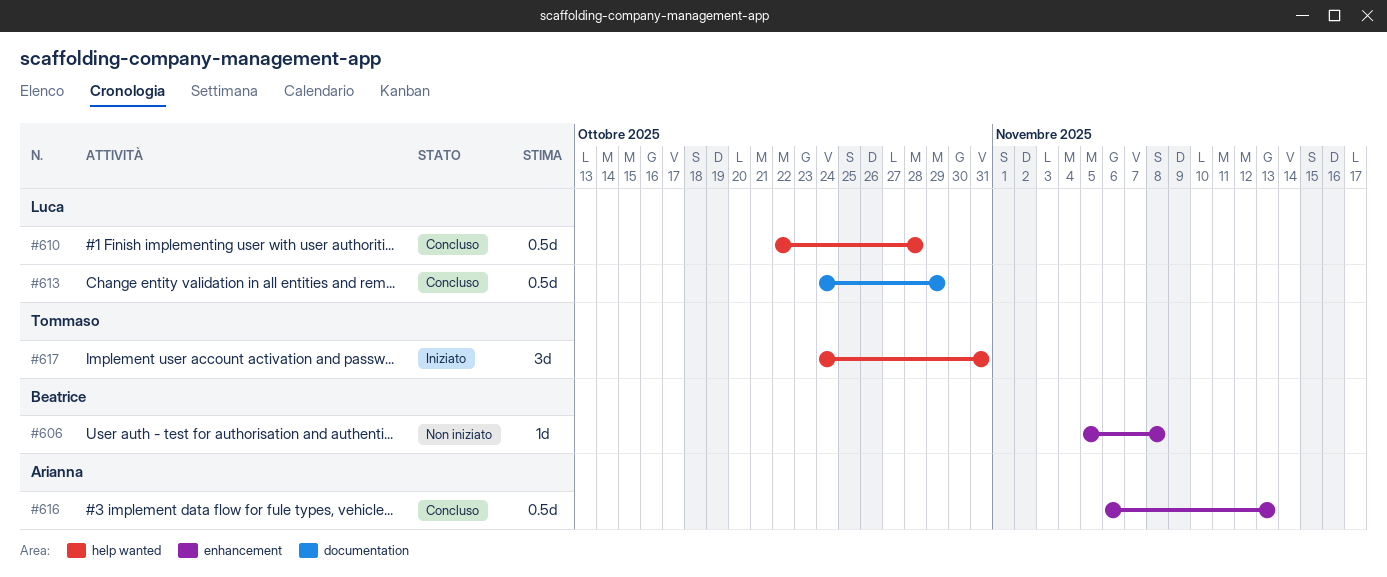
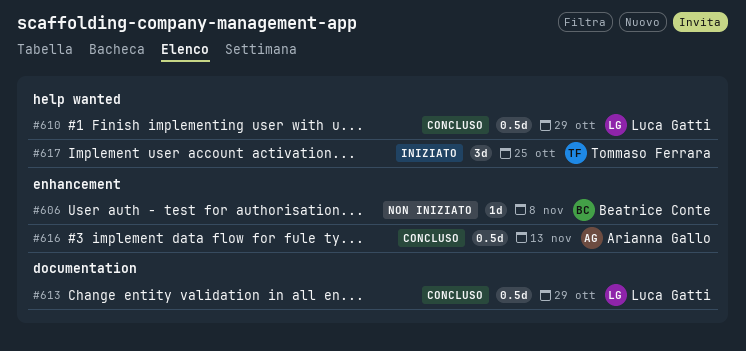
#610, due: Oct 28 -> Oct 29
#617, due: Oct 31 -> Oct 25

